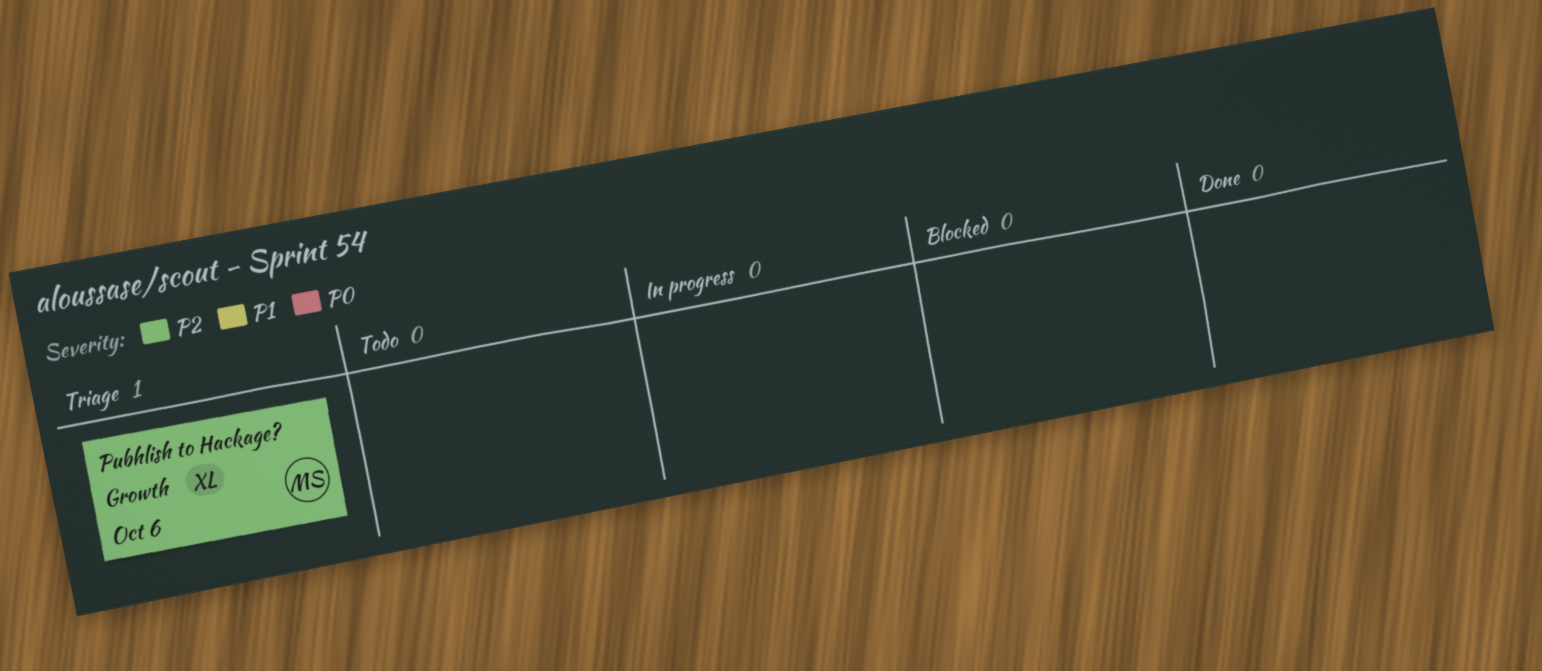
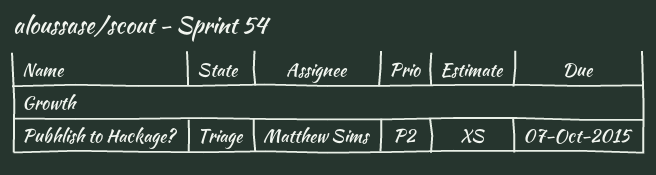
Pubhlish to Hackage?, estimate: XL -> XS
Pubhlish to Hackage?, due: Oct 6 -> Oct 7

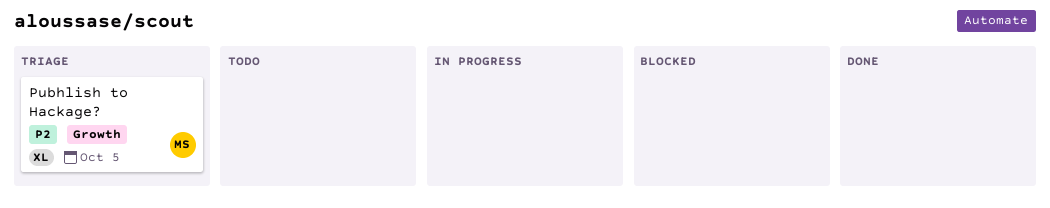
Pubhlish to Hackage?, estimate: XS -> XL
Pubhlish to Hackage?, due: Oct 7 -> Oct 5

